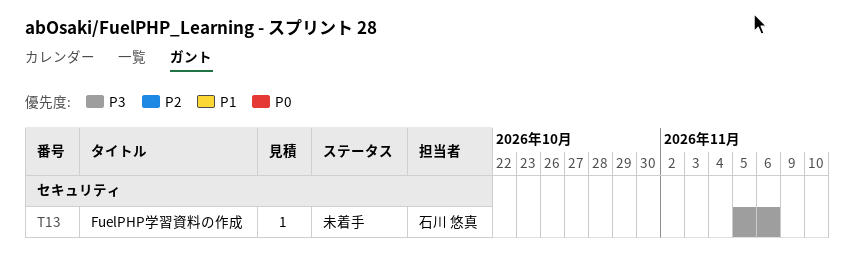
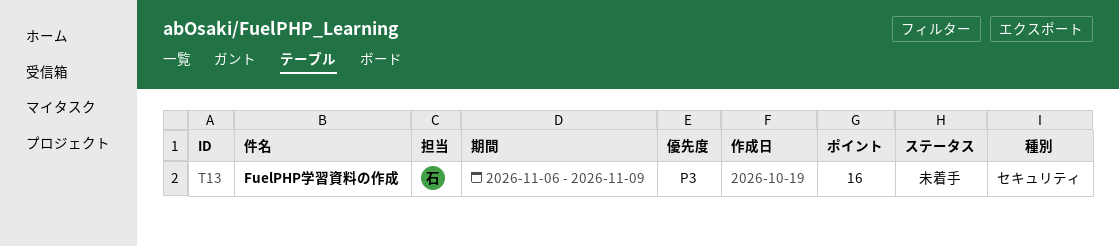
T13, estimate: 1 -> 16
T13, start: Nov 5 -> Nov 6
T13, due: Nov 6 -> Nov 9

